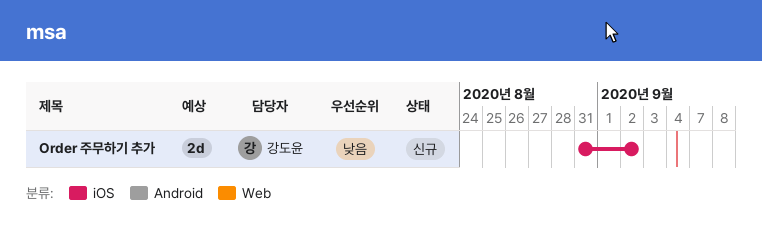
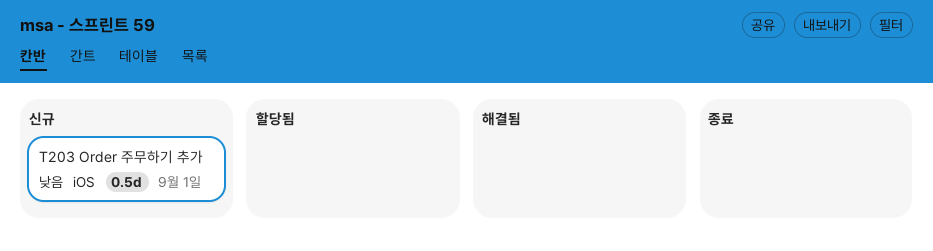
Order 주무하기 추가, estimate: 2d -> 0.5d
Order 주무하기 추가, due: Sep 2 -> Sep 1

